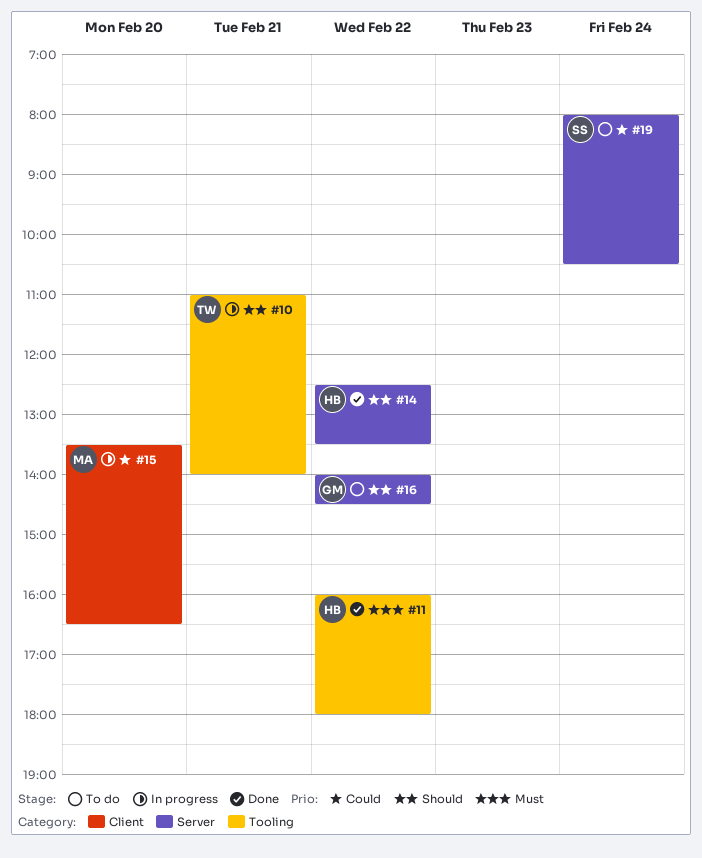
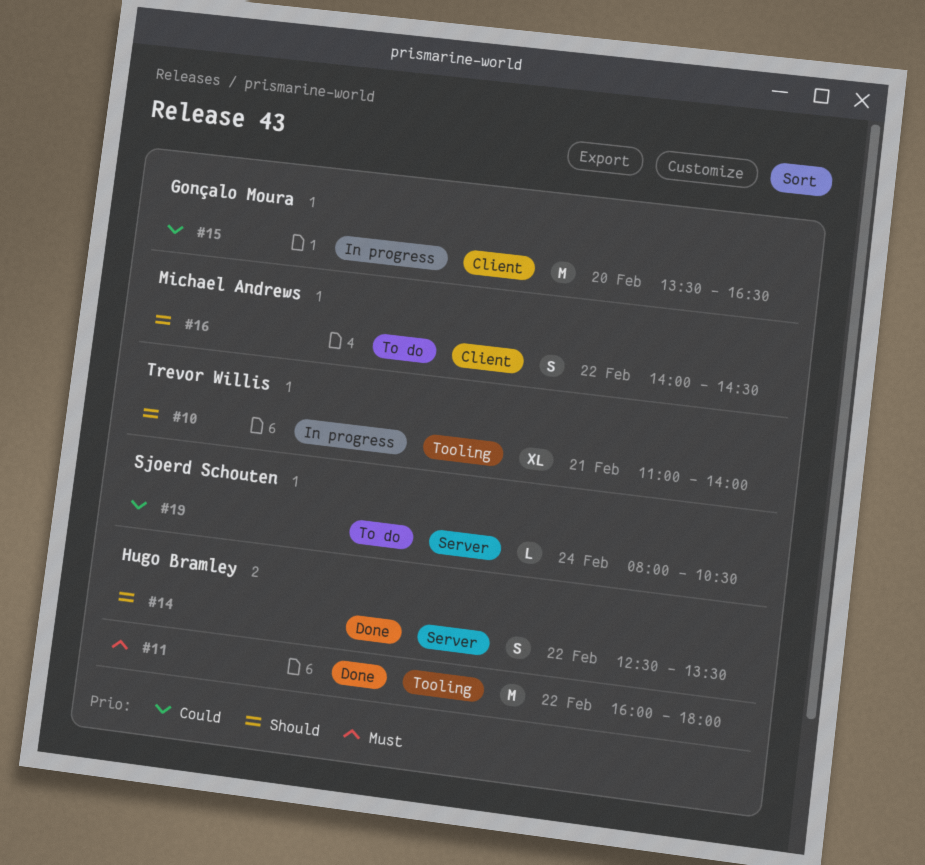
#15, owner: Michael Andrews -> Gonçalo Moura
#16, owner: Gonçalo Moura -> Michael Andrews
#16, label: Server -> Client

